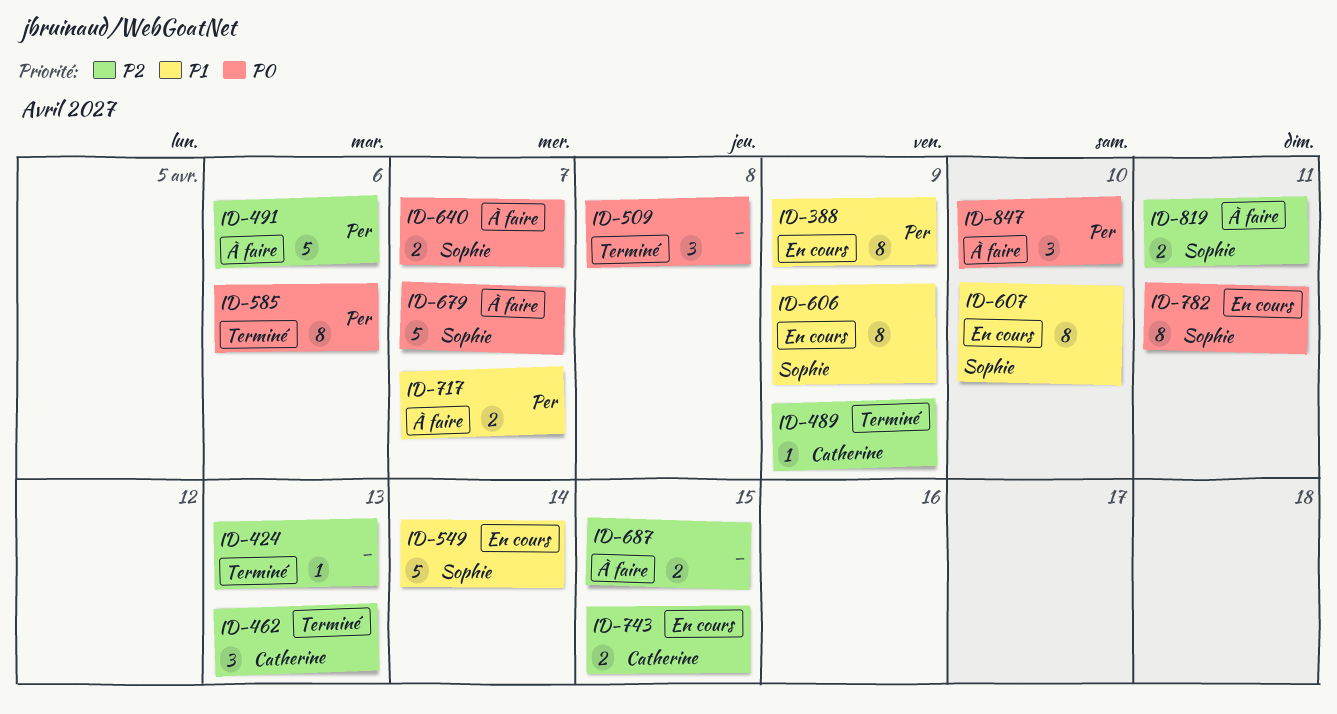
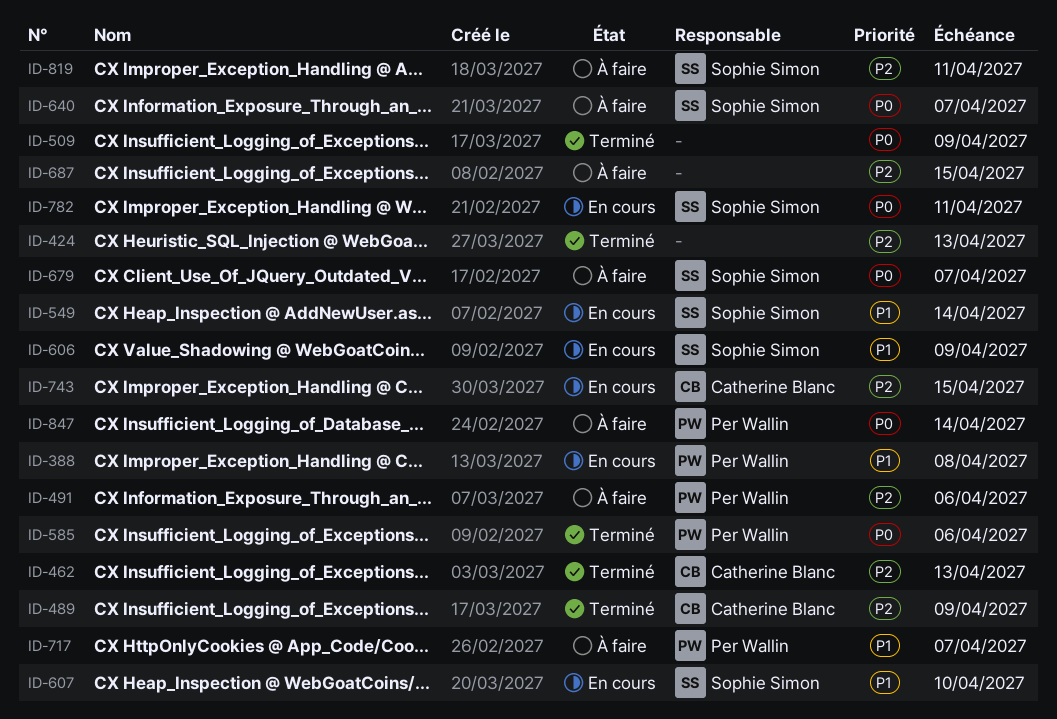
ID-388, due: Apr 9 -> Apr 8
ID-509, due: Apr 8 -> Apr 9
ID-847, due: Apr 10 -> Apr 14

